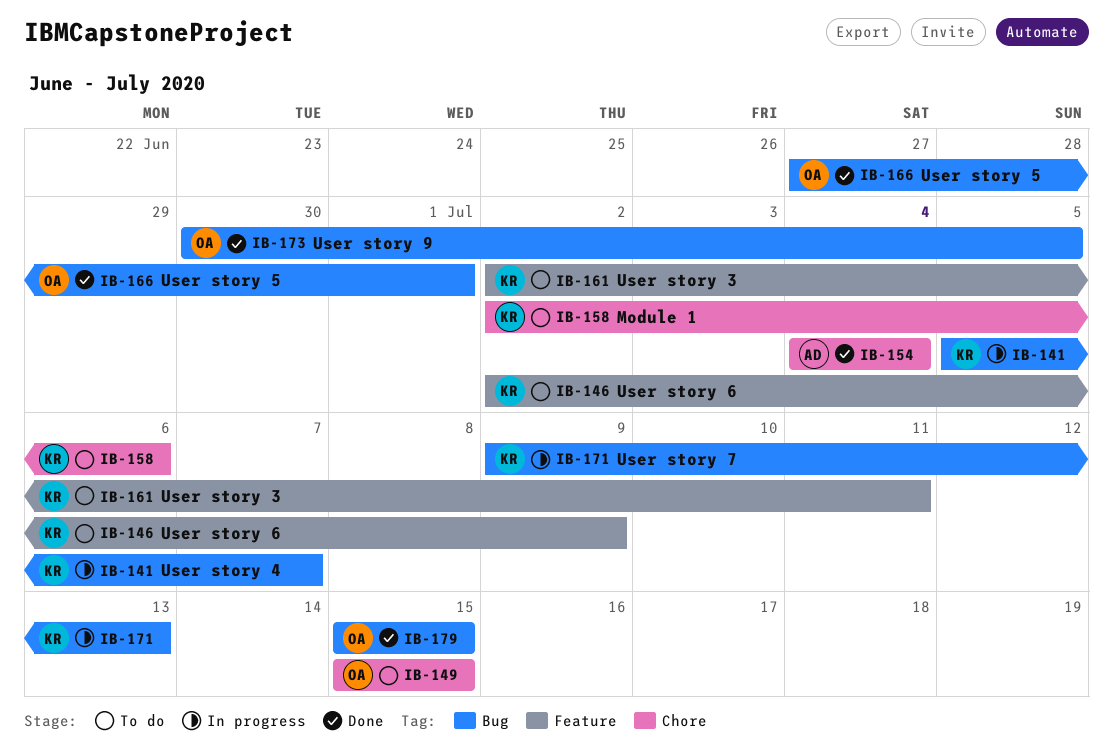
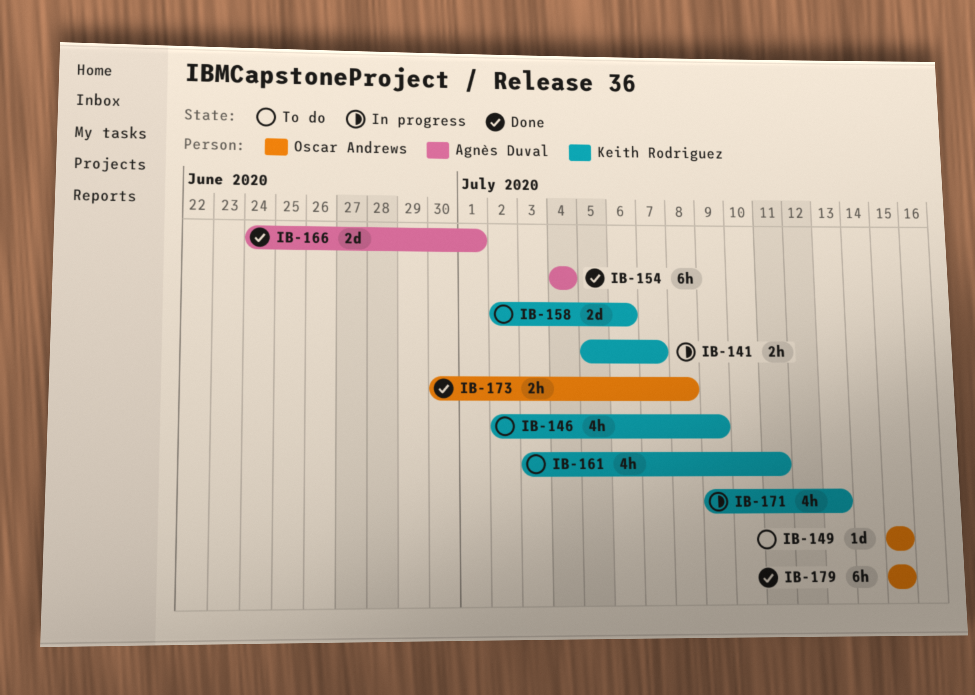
IB-161, start: Jul 2 -> Jul 3
IB-166, owner: Oscar Andrews -> Agnès Duval
IB-166, start: Jun 27 -> Jun 24
IB-173, due: Jul 5 -> Jul 8

